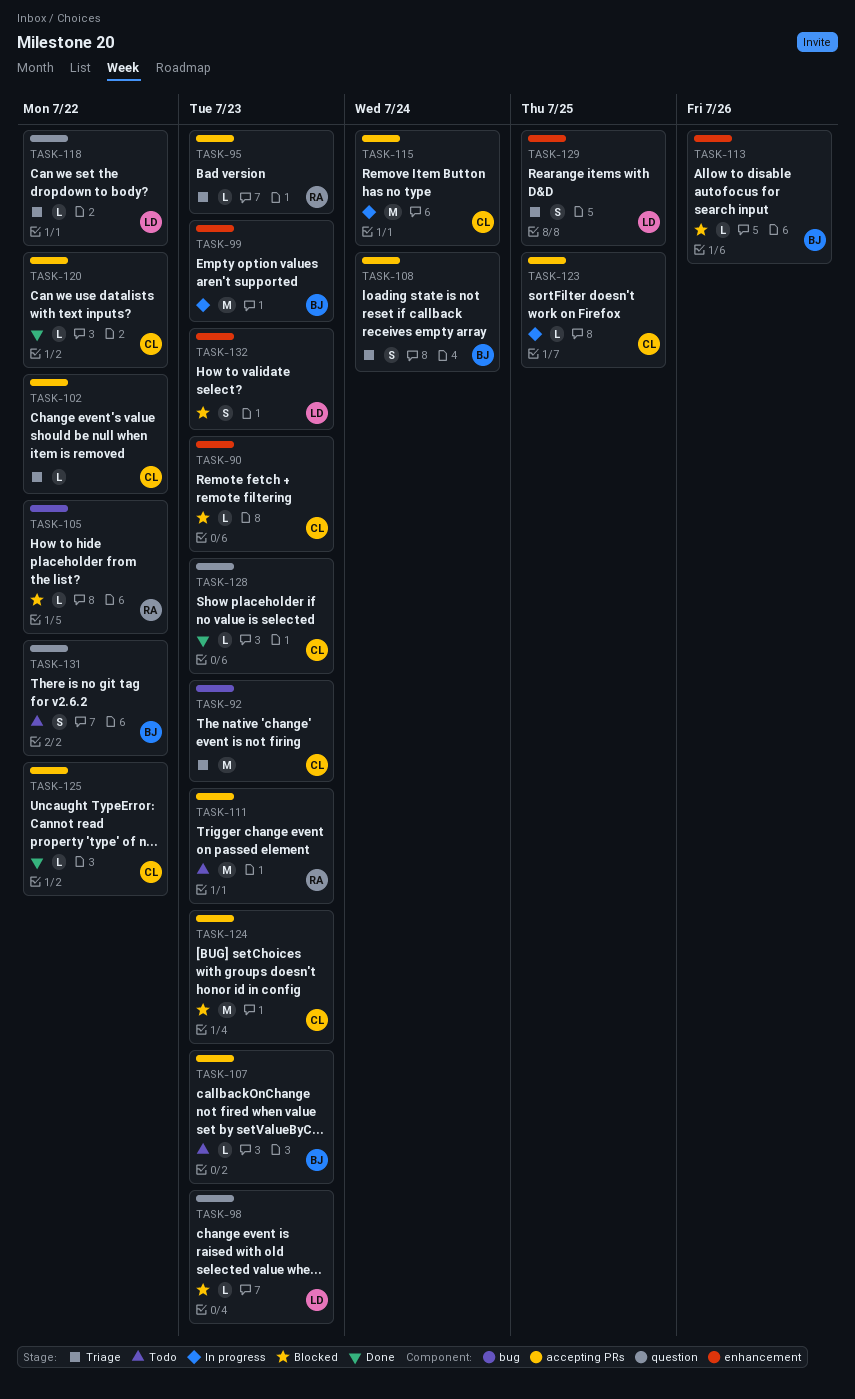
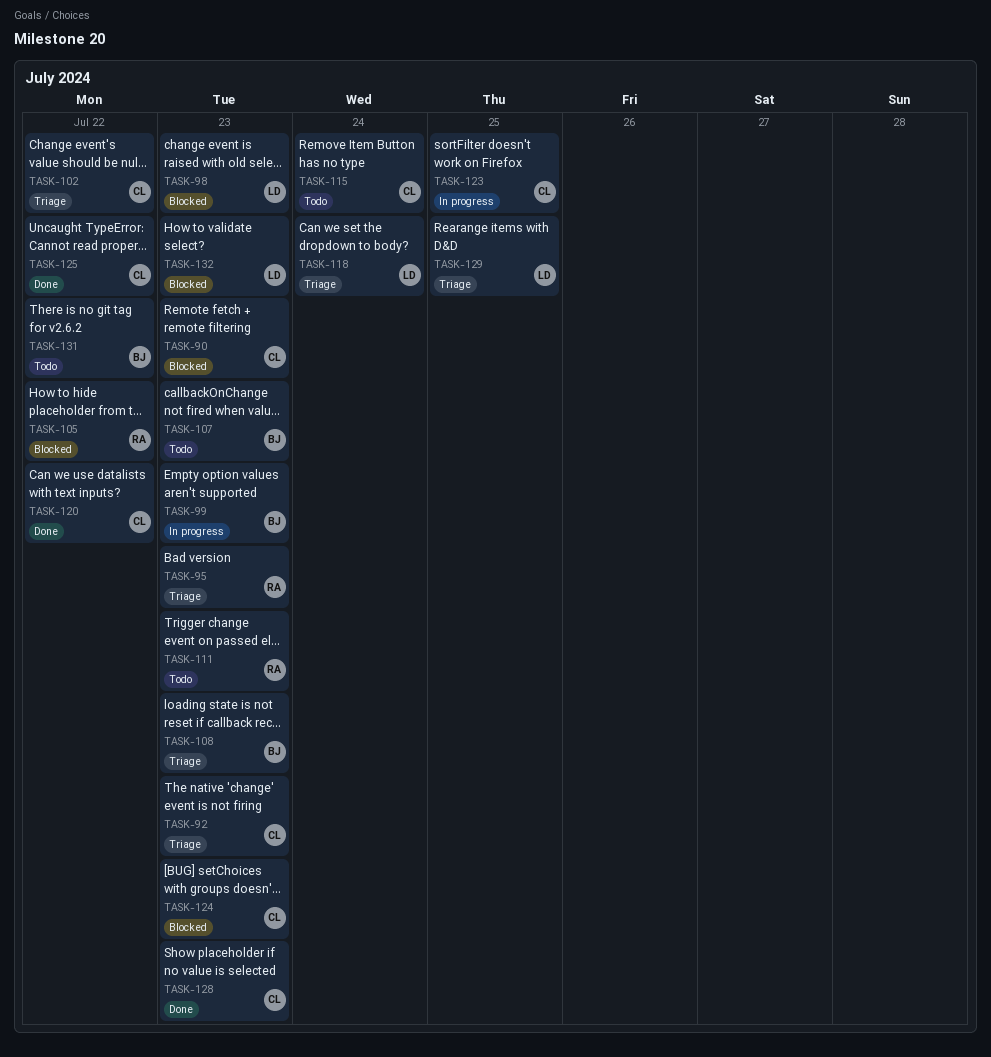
TASK-108, due: Jul 24 -> Jul 23
TASK-113: present -> none
TASK-115, status: In progress -> Todo
TASK-118, due: Jul 22 -> Jul 24

